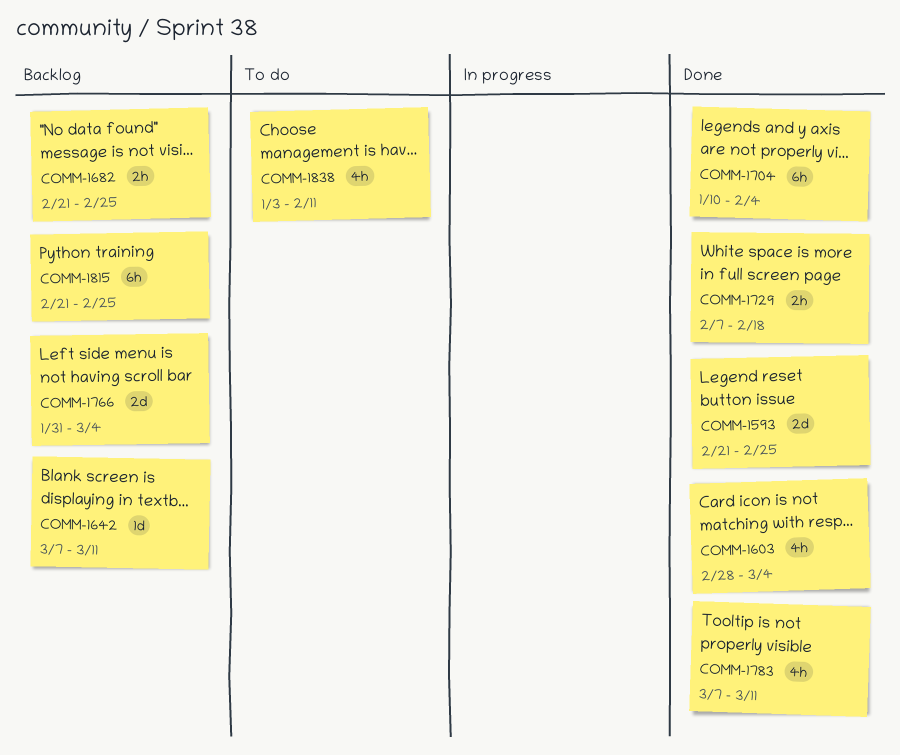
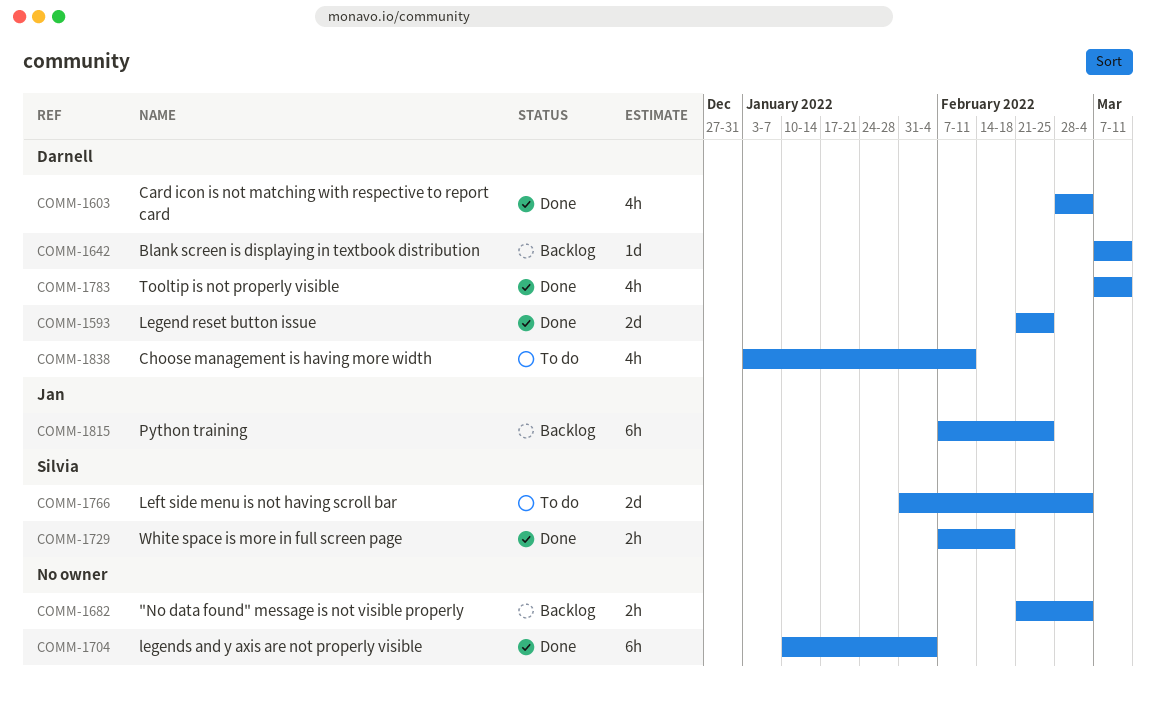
COMM-1682, due: Feb 25 -> Mar 4
COMM-1766, status: Backlog -> To do
COMM-1815, start: Feb 21 -> Feb 7

